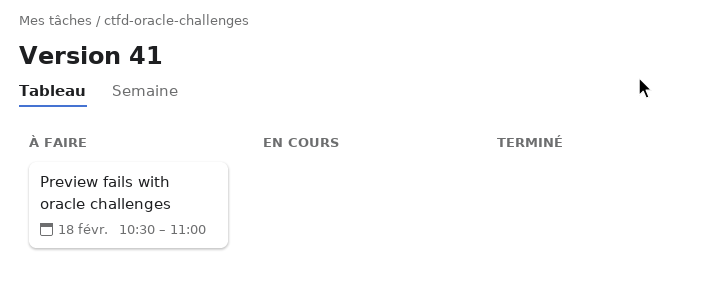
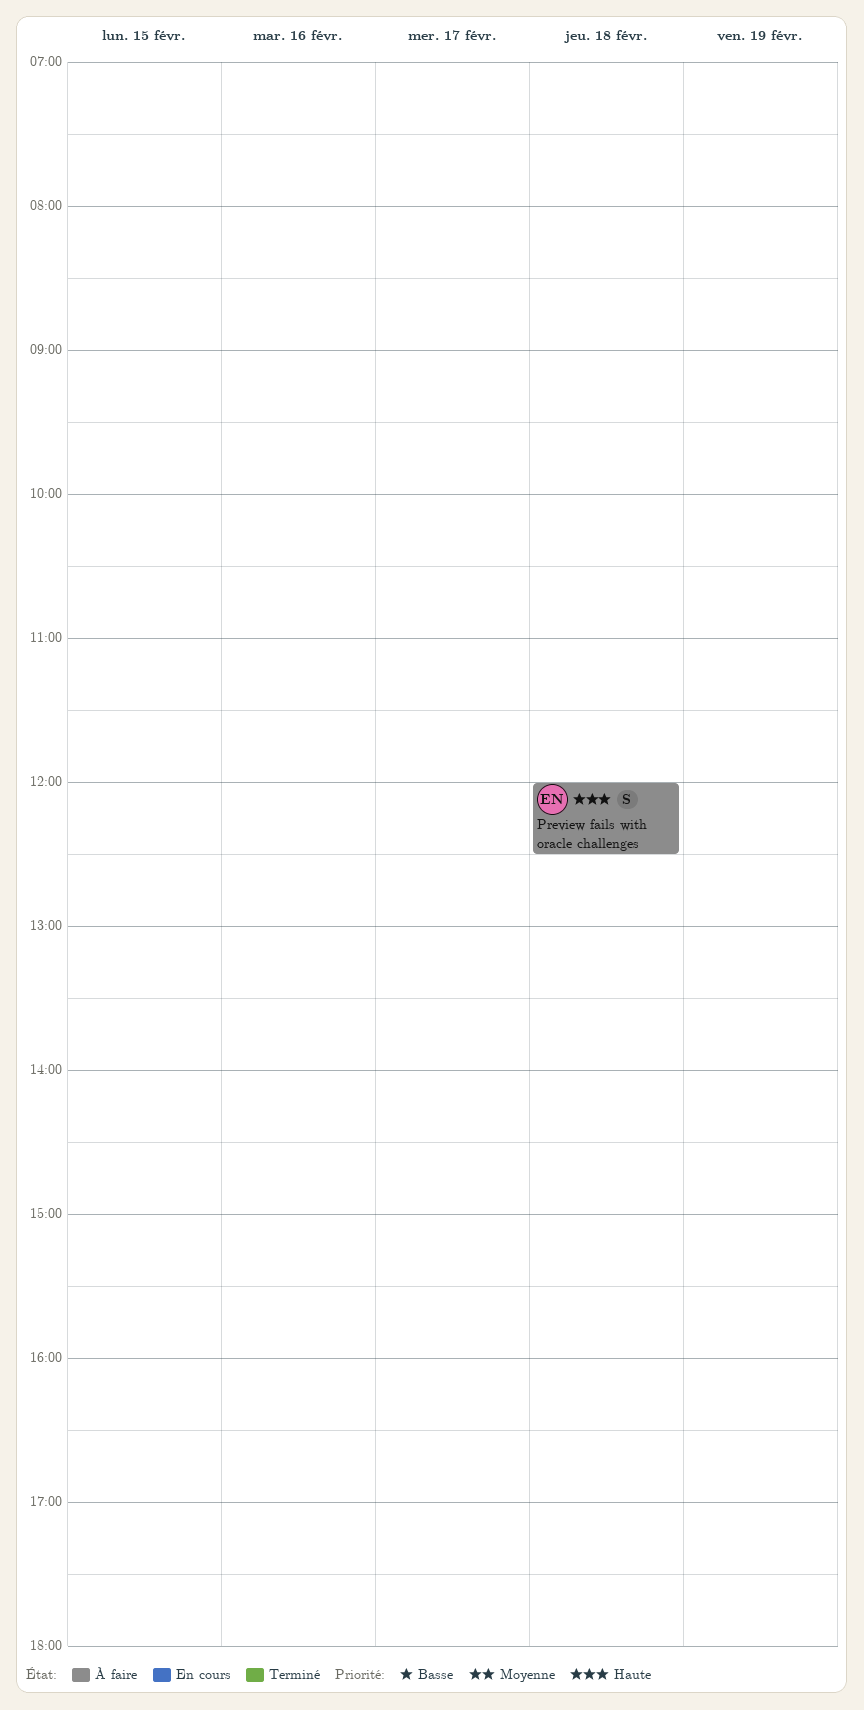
Preview fails with oracle challenges, begins: 10:30 -> 12:00
Preview fails with oracle challenges, ends: 11:00 -> 12:30

